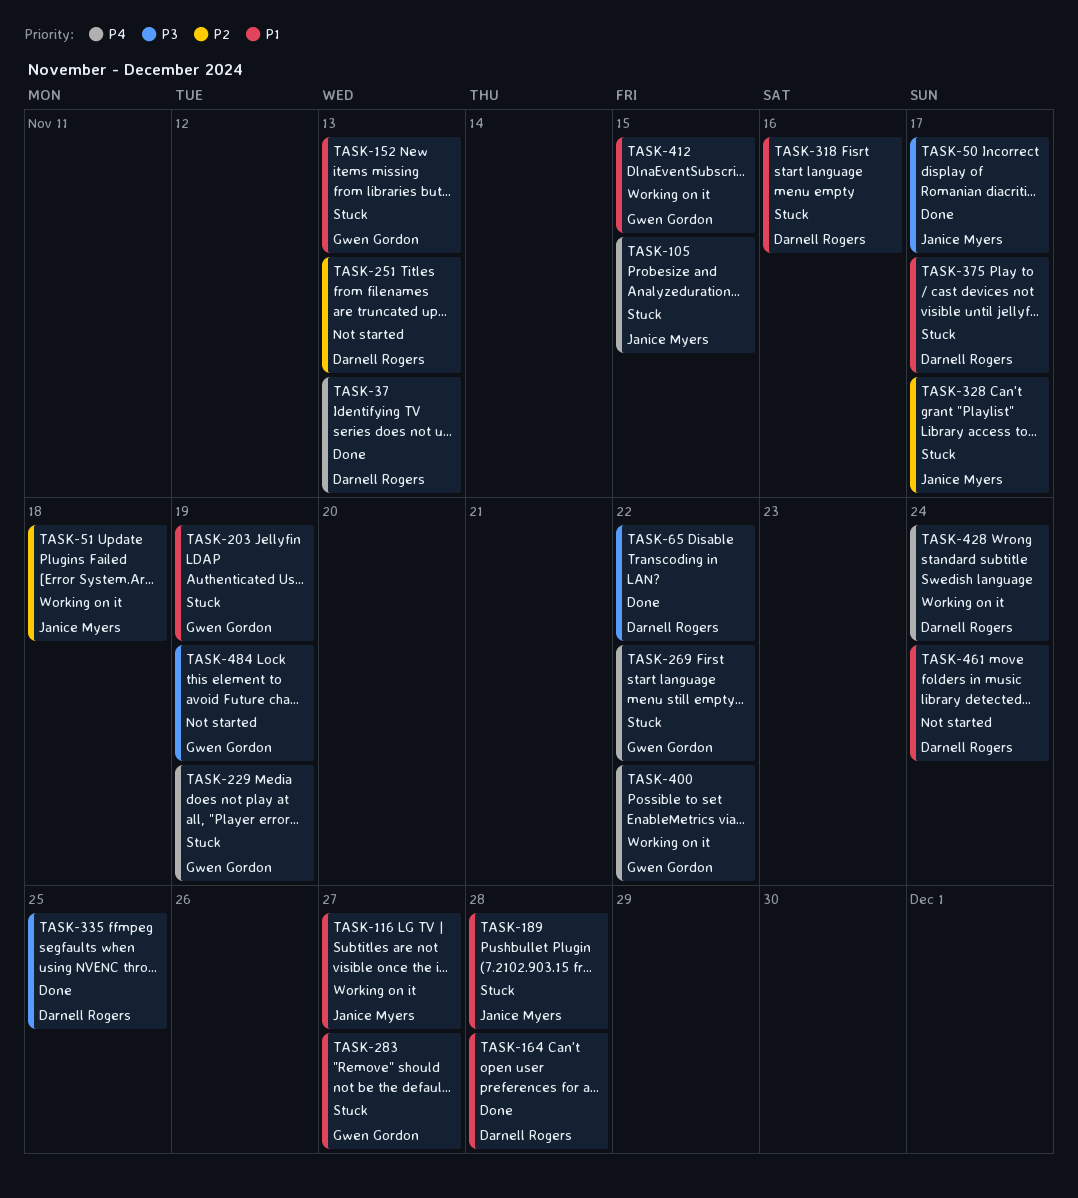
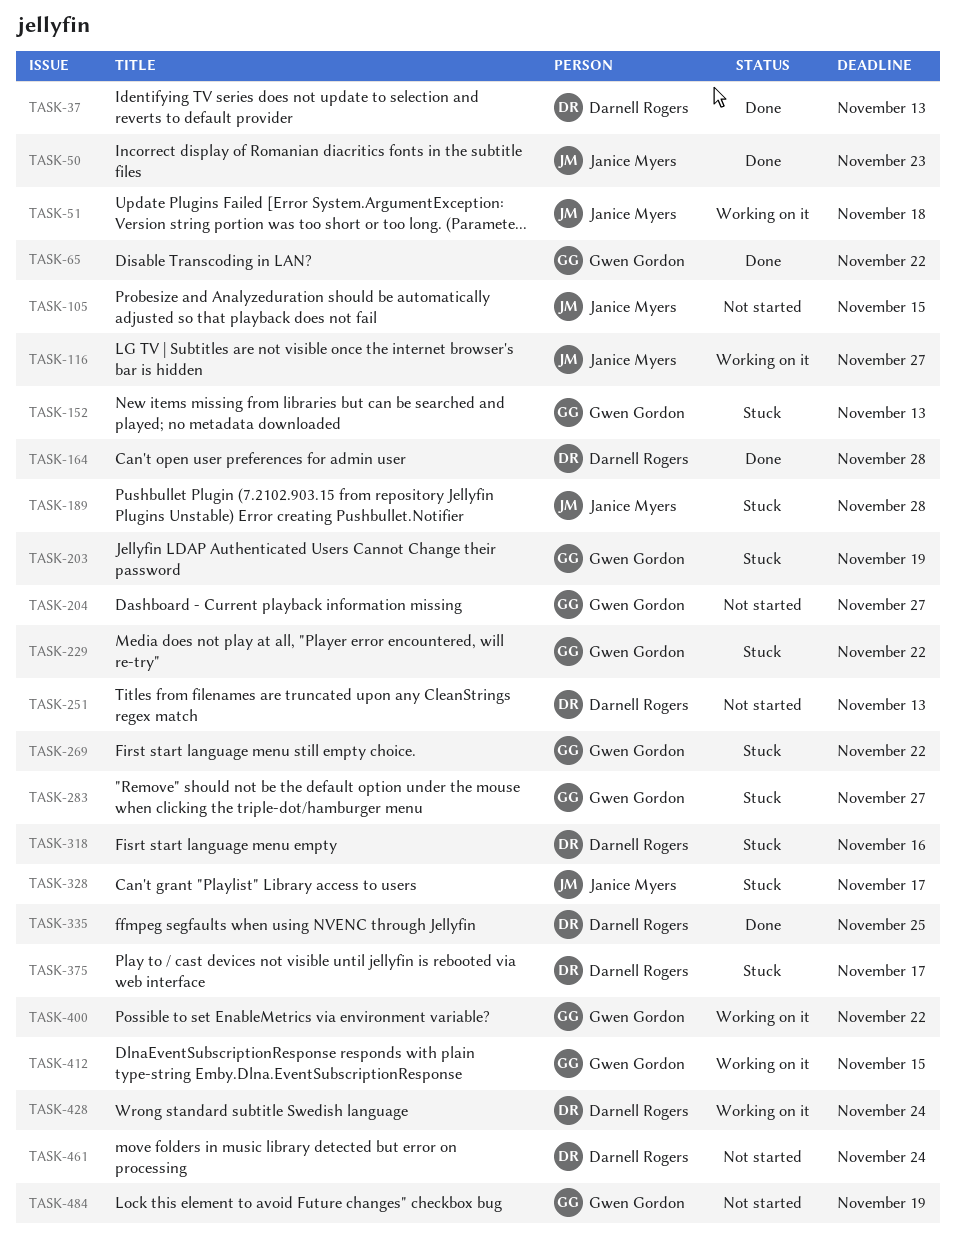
TASK-50, due: Nov 17 -> Nov 23
TASK-65, owner: Darnell Rogers -> Gwen Gordon
TASK-105, status: Stuck -> Not started
TASK-204: none -> present
TASK-229, due: Nov 19 -> Nov 22

